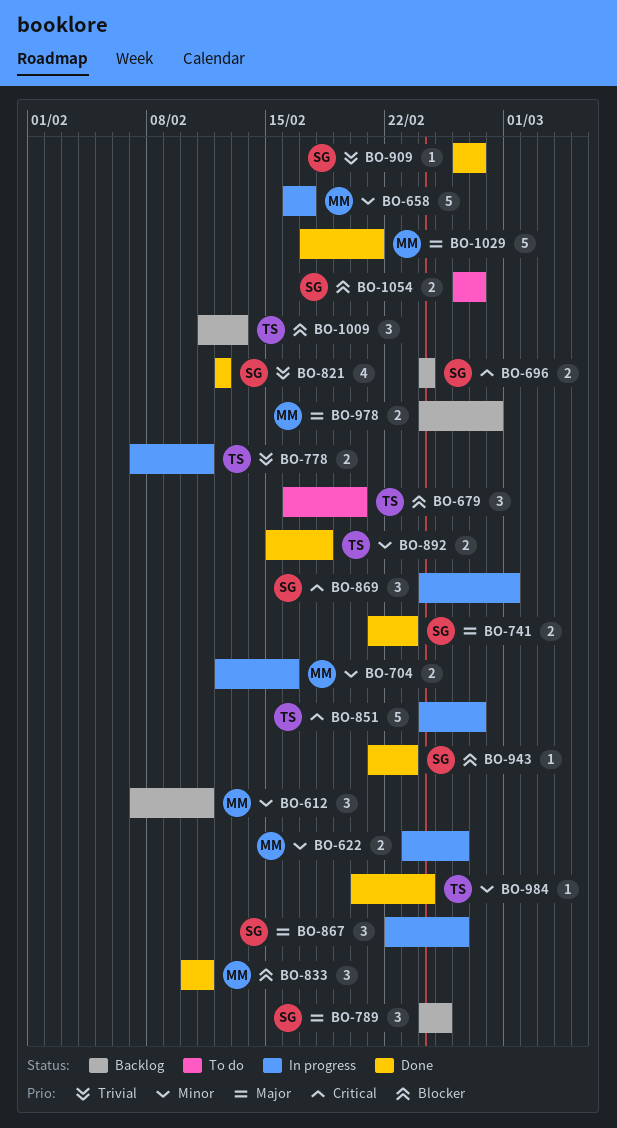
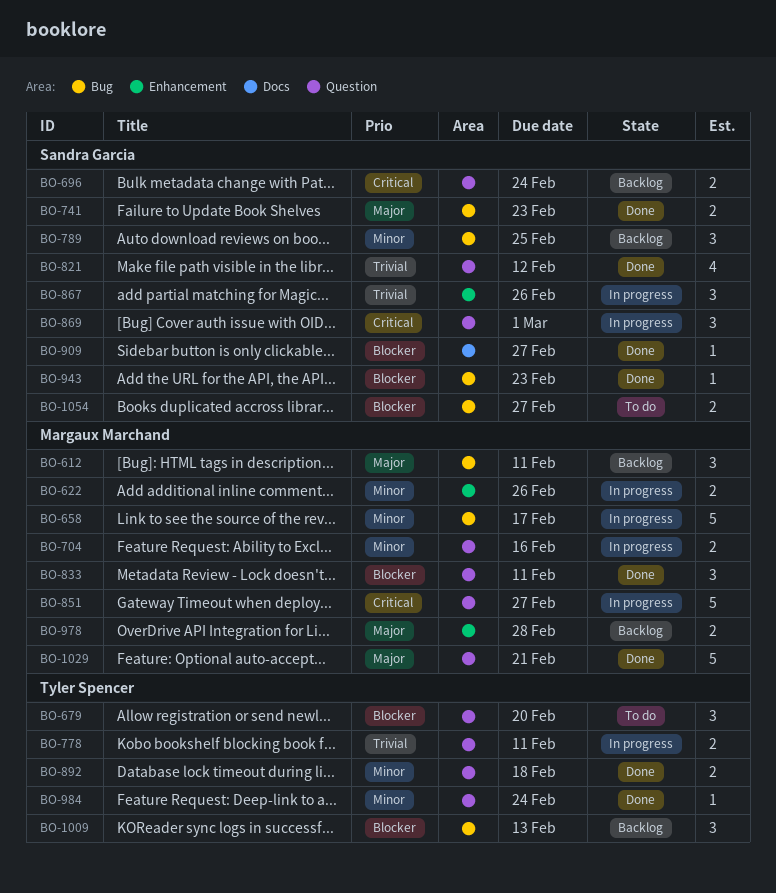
BO-612, priority: Minor -> Major
BO-789, priority: Major -> Minor
BO-851, owner: Tyler Spencer -> Margaux Marchand
BO-867, priority: Major -> Trivial
BO-909, priority: Trivial -> Blocker

